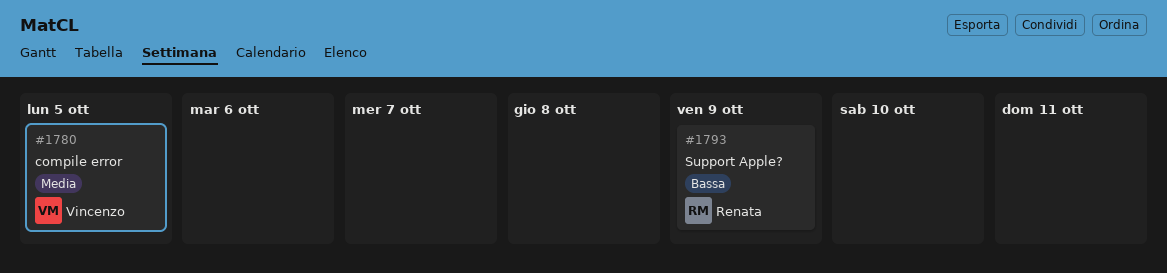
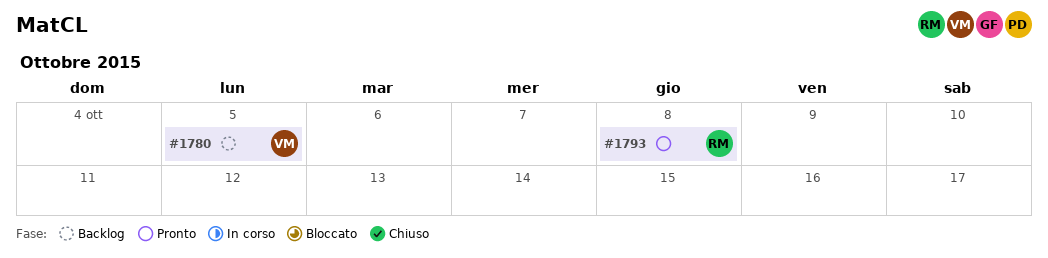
#1793, due: Oct 9 -> Oct 8

